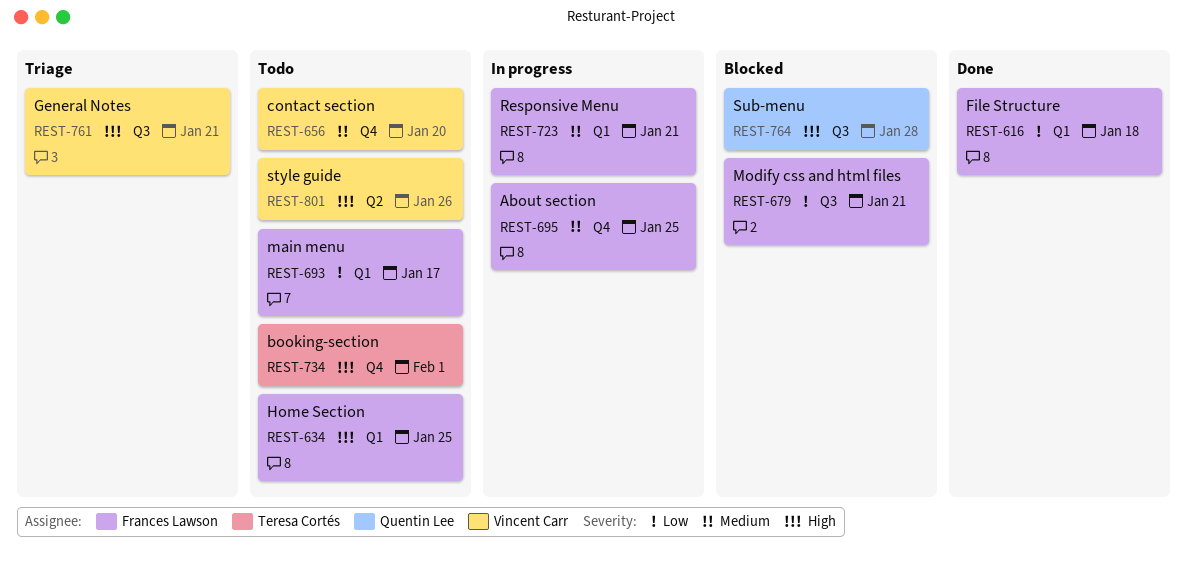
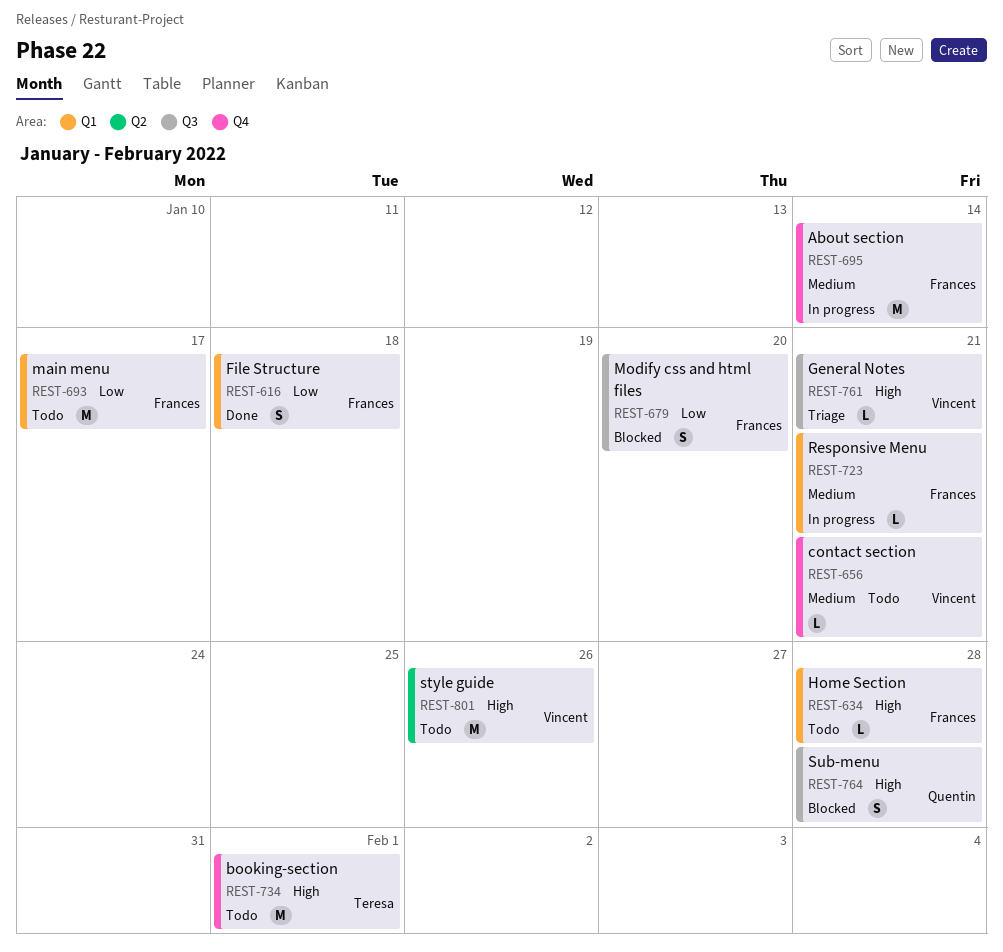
REST-634, due: Jan 25 -> Jan 28
REST-656, due: Jan 20 -> Jan 21
REST-679, due: Jan 21 -> Jan 20
REST-695, due: Jan 25 -> Jan 14

